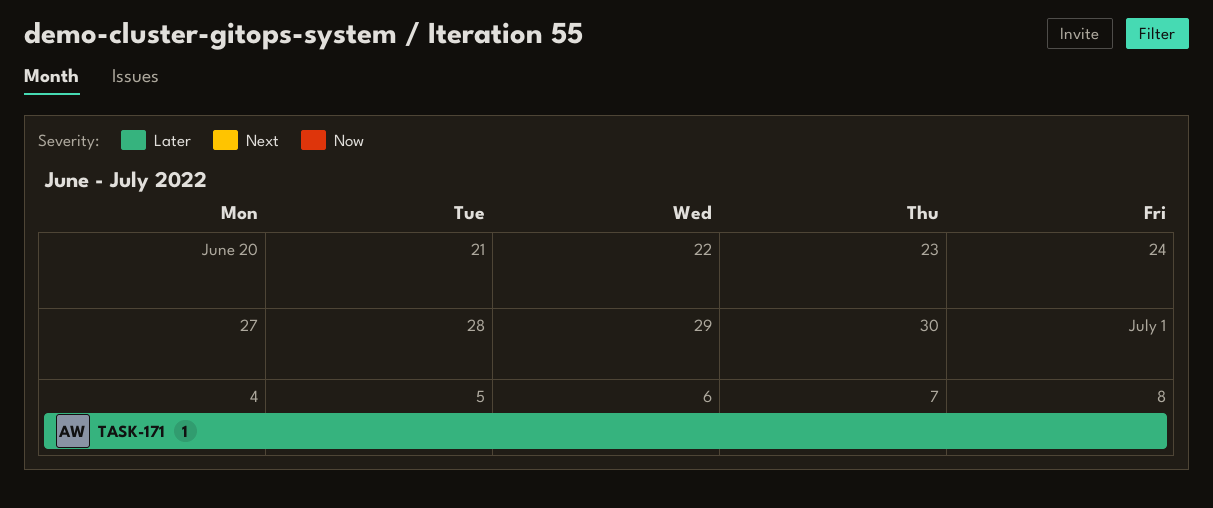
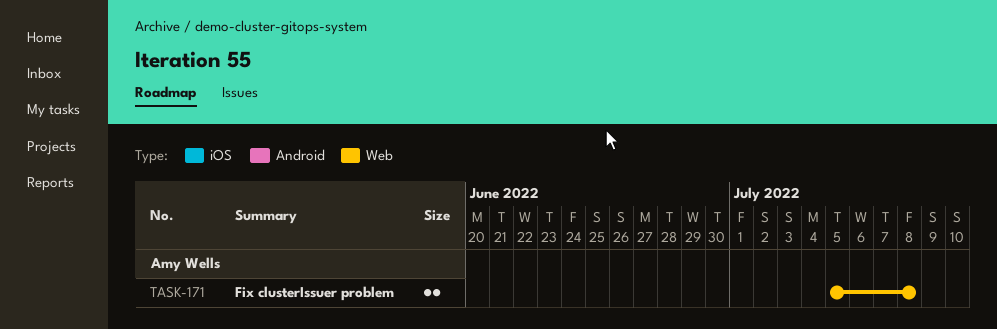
TASK-171, estimate: 1 -> 2
TASK-171, start: Jul 4 -> Jul 5

